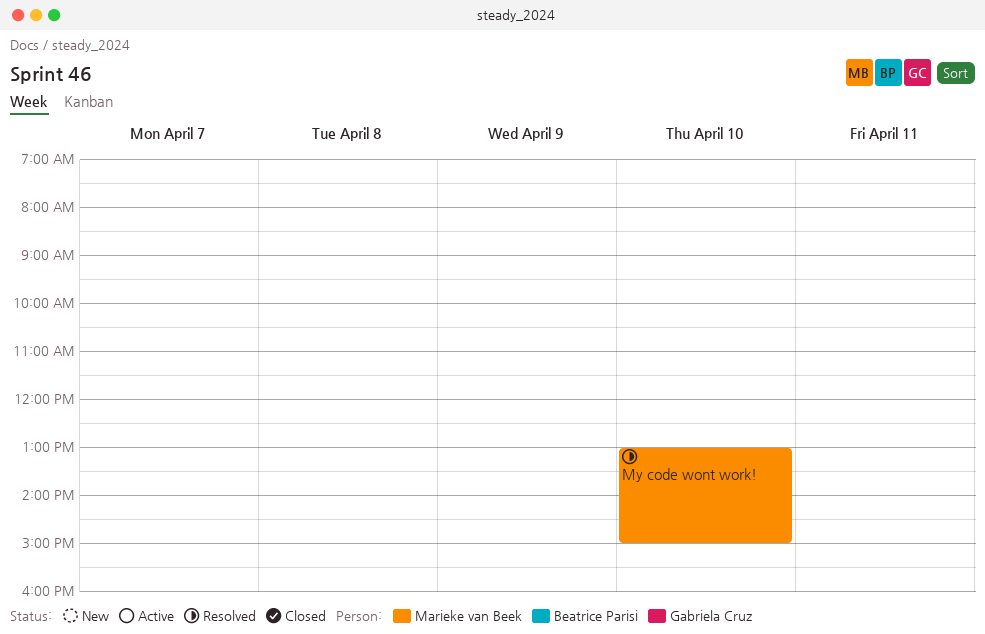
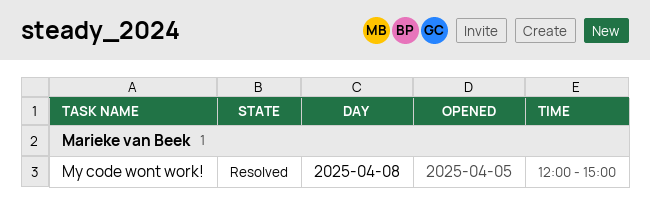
My code wont work!, day: Apr 10 -> Apr 8
My code wont work!, begins: 13:00 -> 12:00

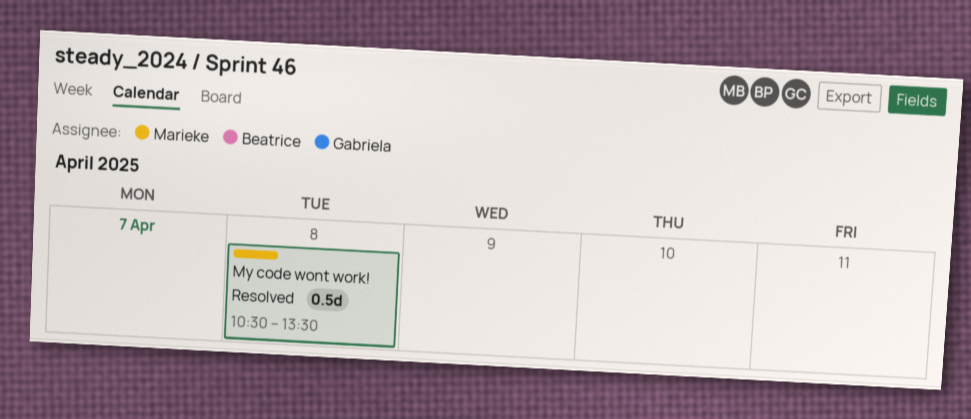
My code wont work!, begins: 12:00 -> 10:30
My code wont work!, ends: 15:00 -> 13:30

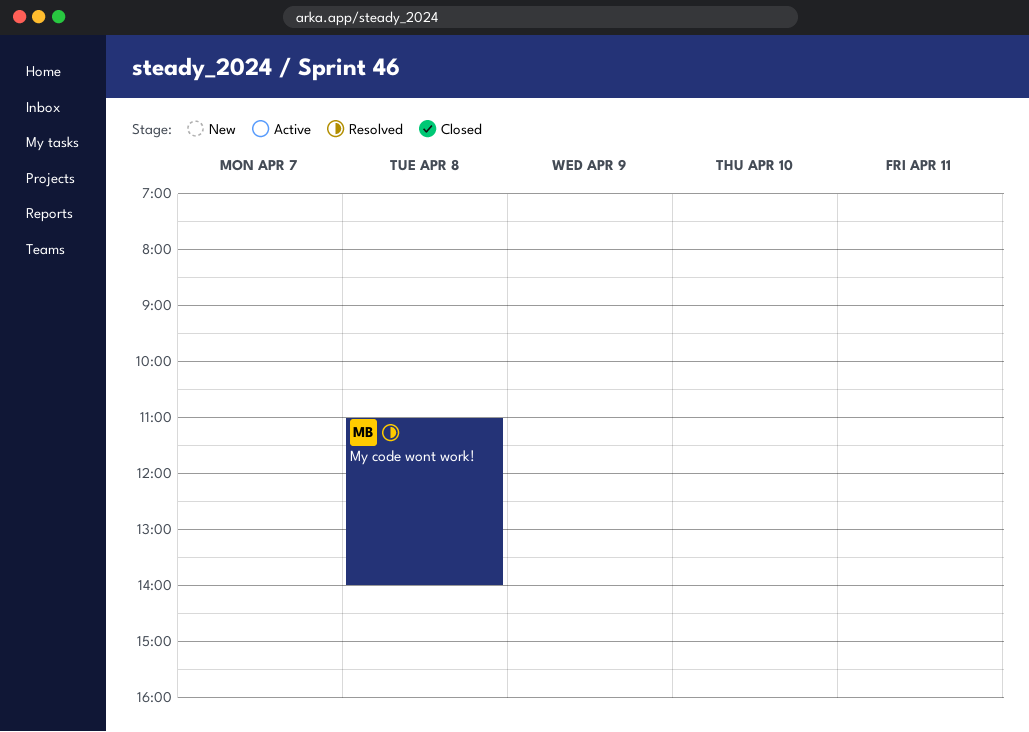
My code wont work!, begins: 10:30 -> 11:00
My code wont work!, ends: 13:30 -> 14:00

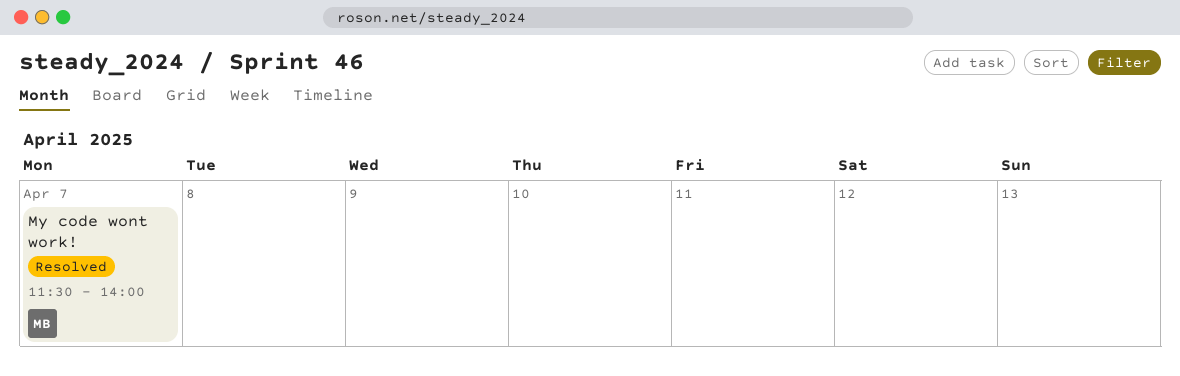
My code wont work!, day: Apr 8 -> Apr 7
My code wont work!, begins: 11:00 -> 11:30

